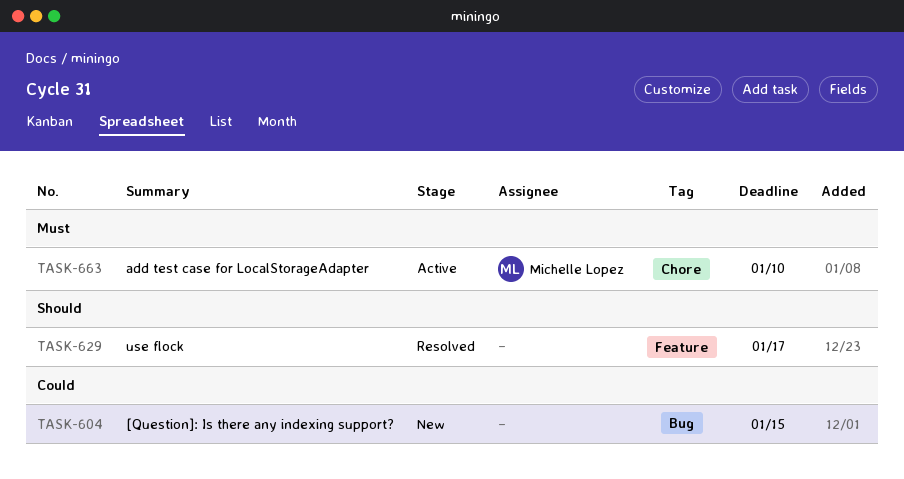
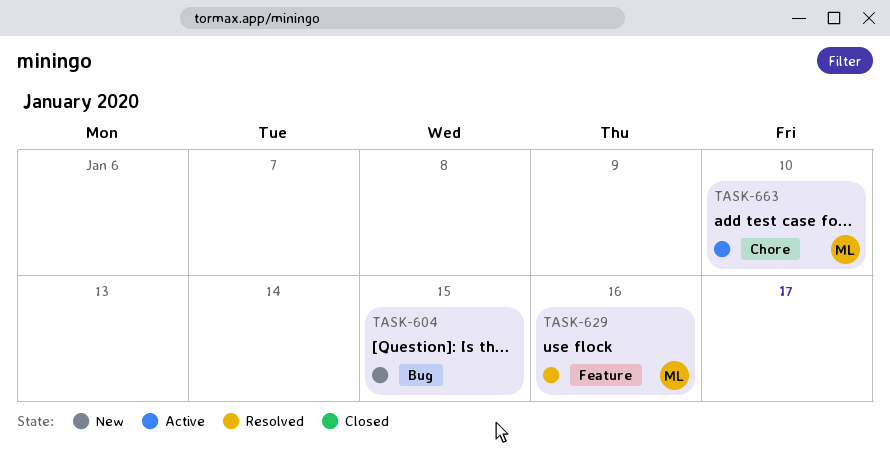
TASK-629, owner: none -> Michelle Lopez
TASK-629, due: Jan 17 -> Jan 16

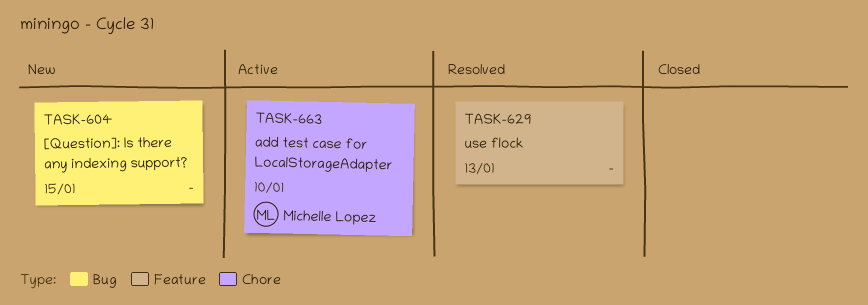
TASK-629, owner: Michelle Lopez -> none
TASK-629, due: Jan 16 -> Jan 13

